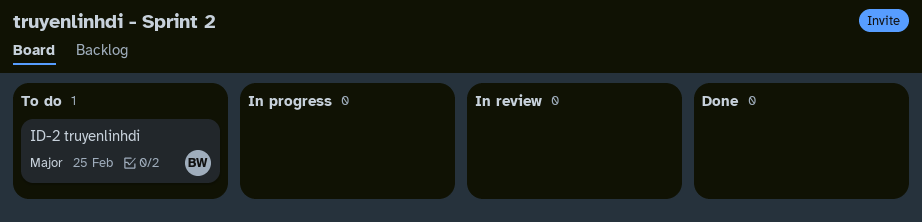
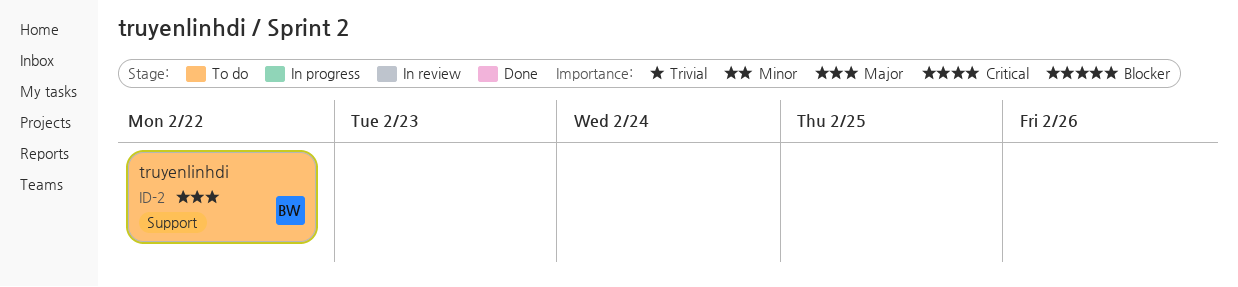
ID-2, due: Feb 25 -> Feb 22

